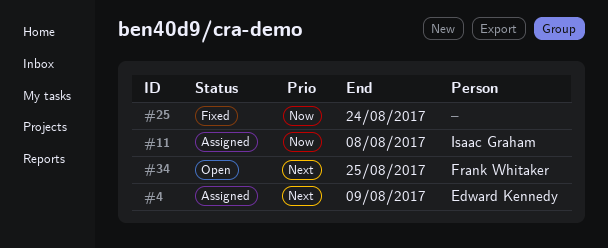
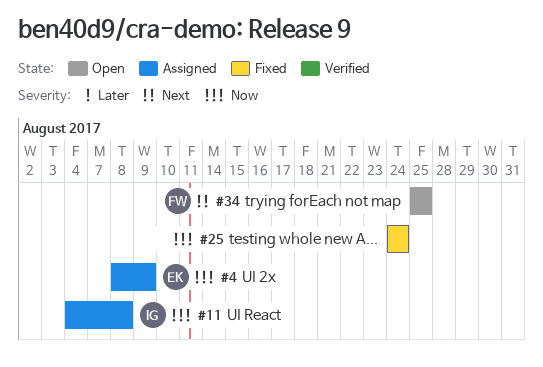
#4, priority: Next -> Now

